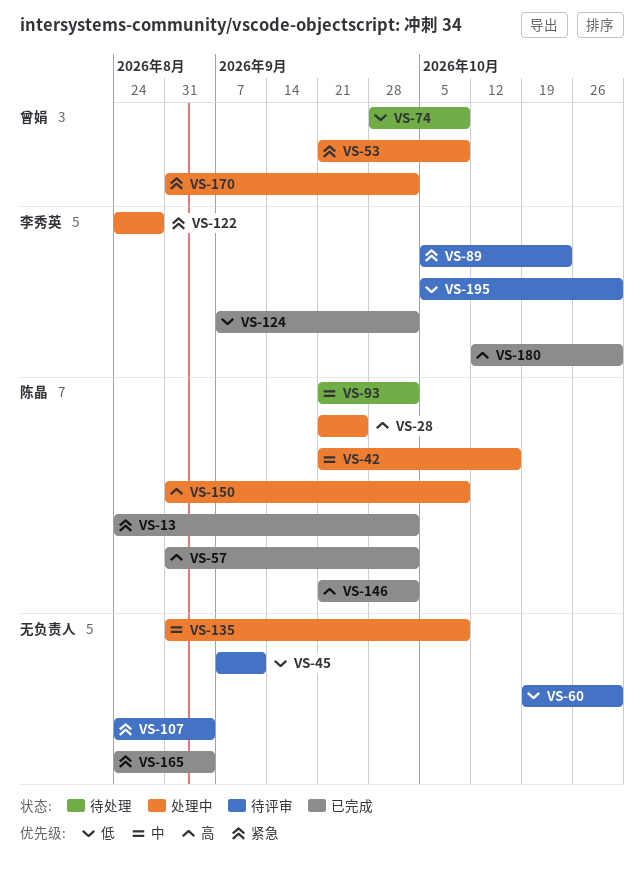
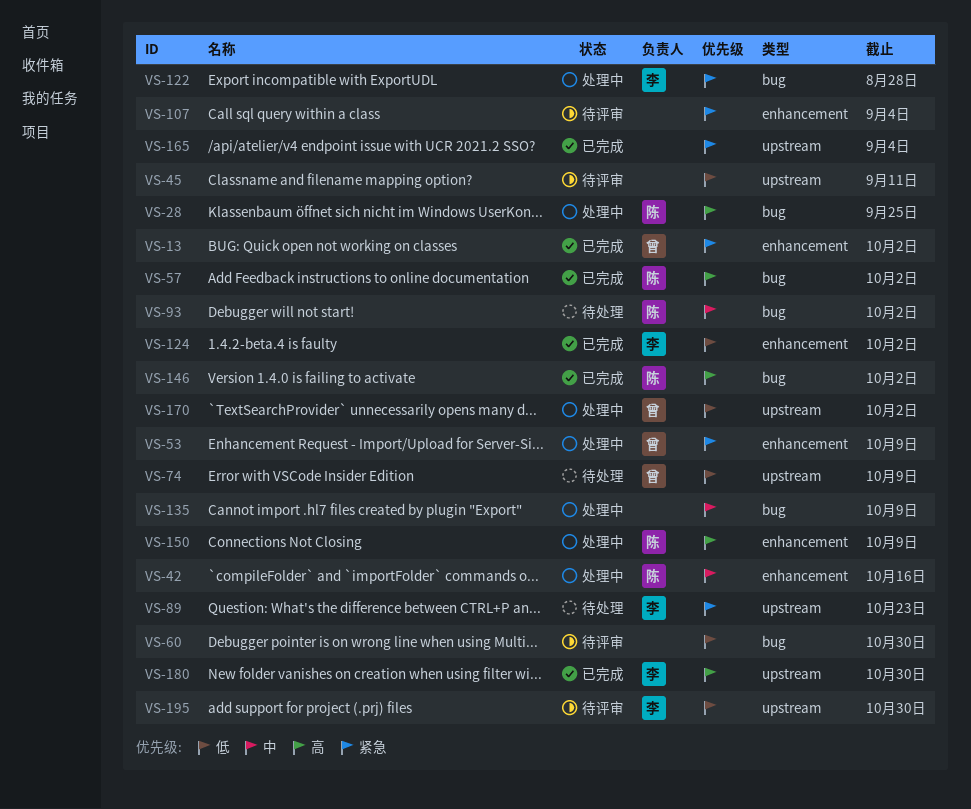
VS-13, owner: 陈晶 -> 曾娟
VS-89, status: 待评审 -> 待处理
VS-170, priority: 紧急 -> 低

